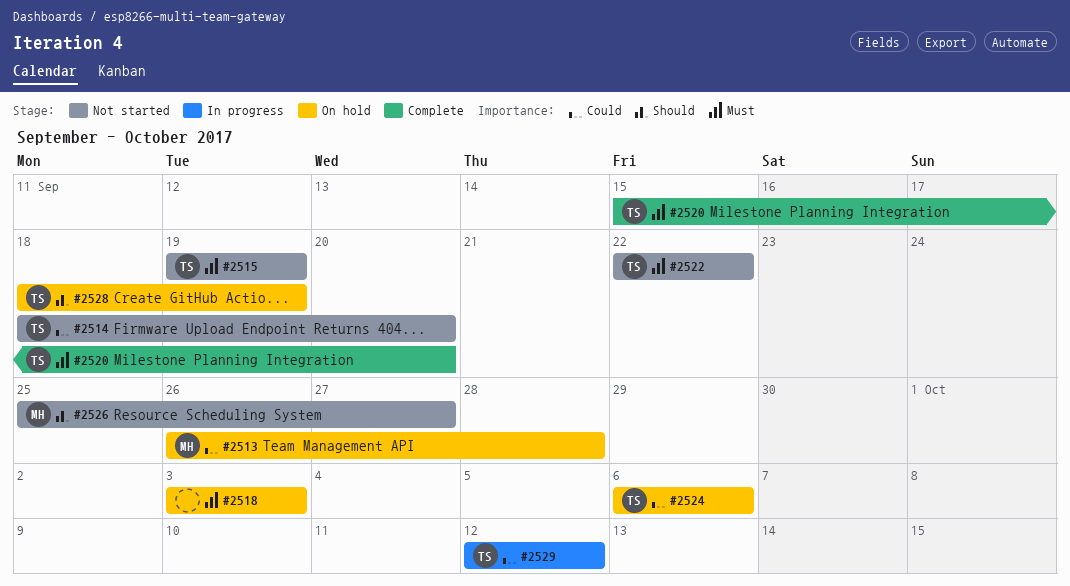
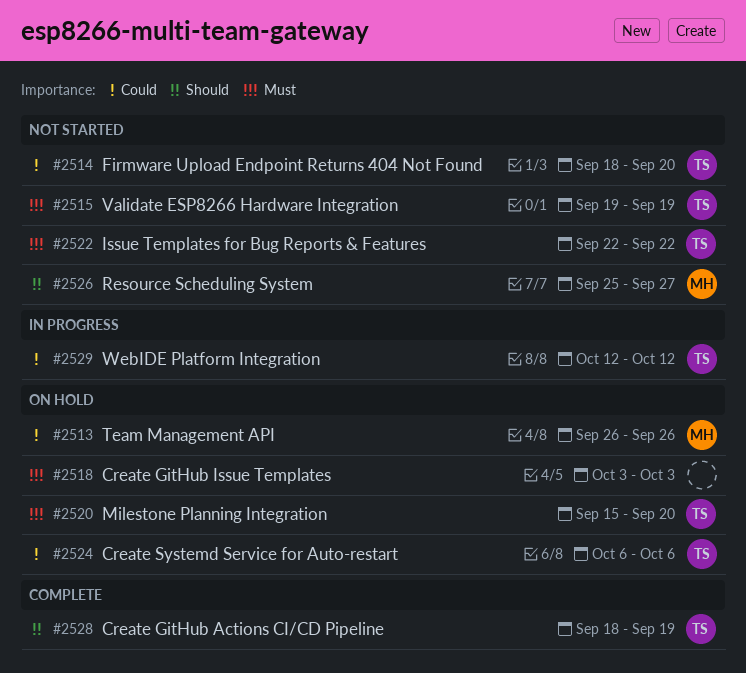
#2513, due: Sep 28 -> Sep 26
#2520, status: Complete -> On hold
#2528, status: On hold -> Complete

